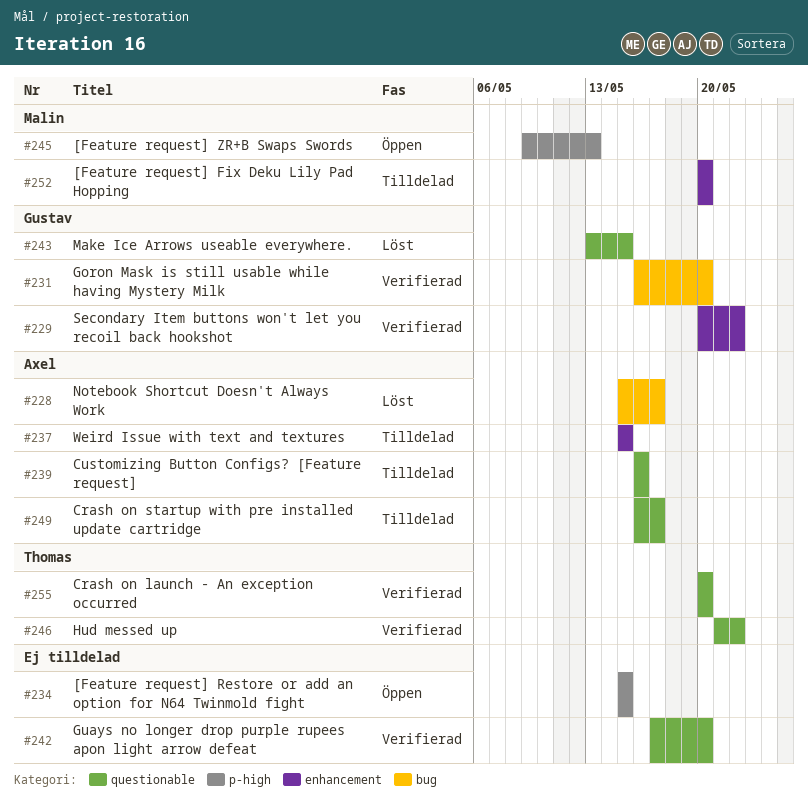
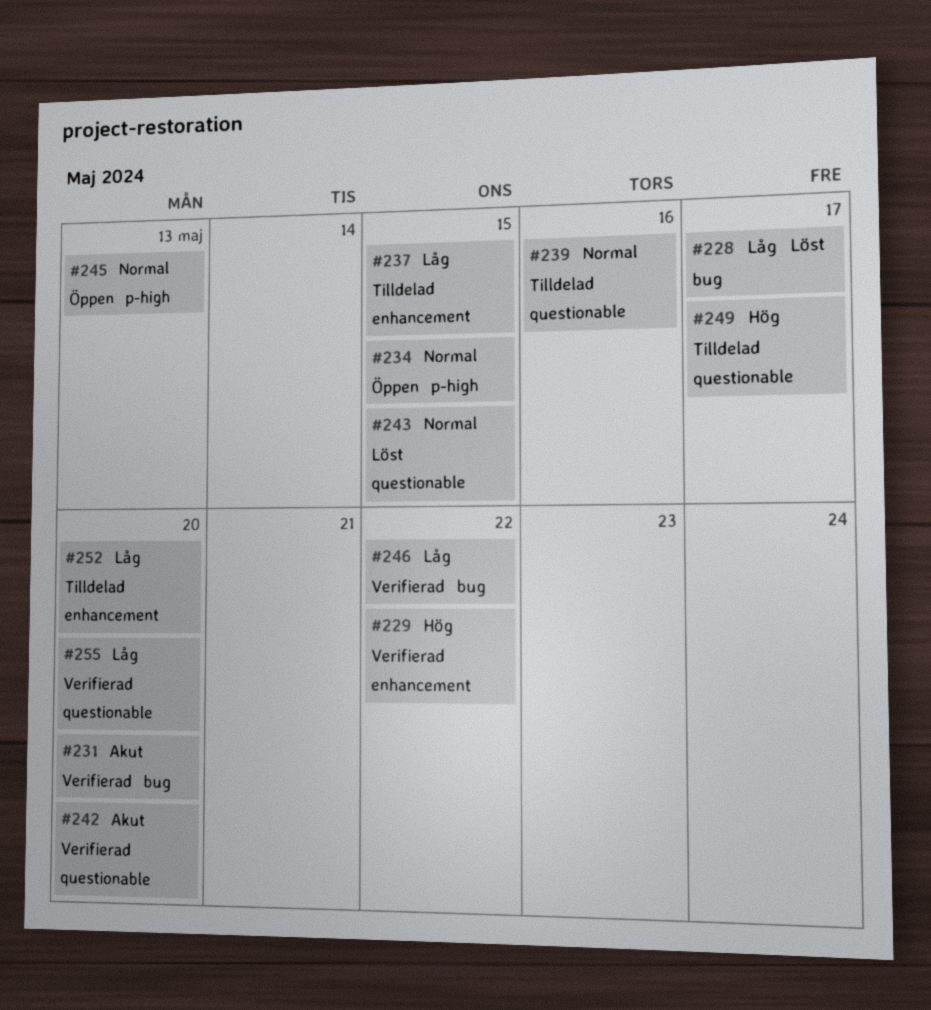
#246, label: questionable -> bug

